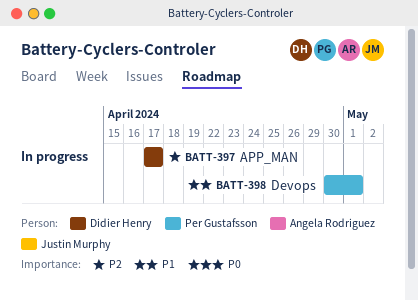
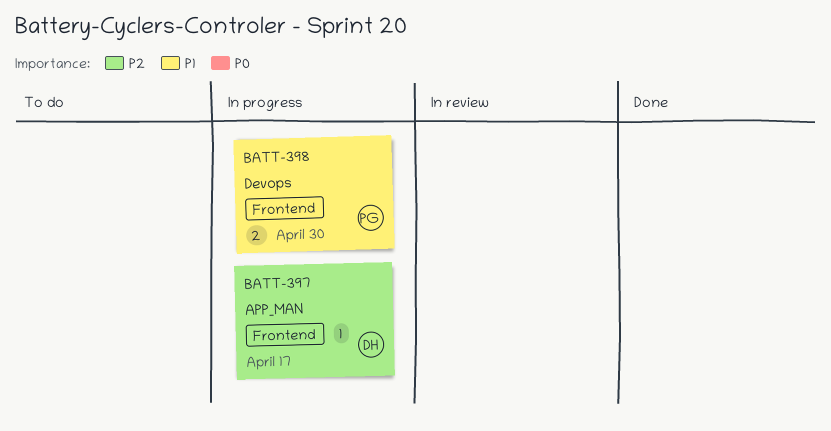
BATT-398, due: May 1 -> Apr 30

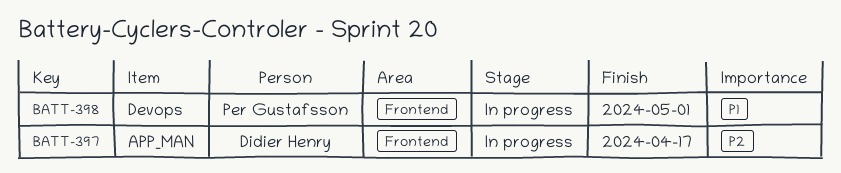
BATT-398, due: Apr 30 -> May 1

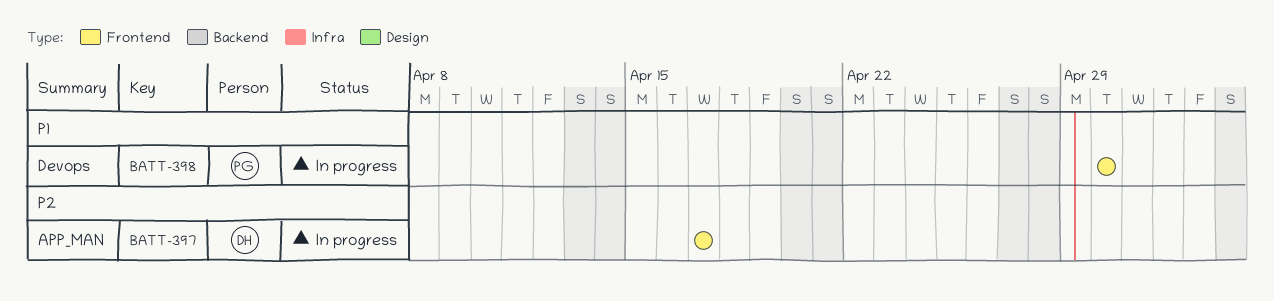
BATT-398, due: May 1 -> Apr 30

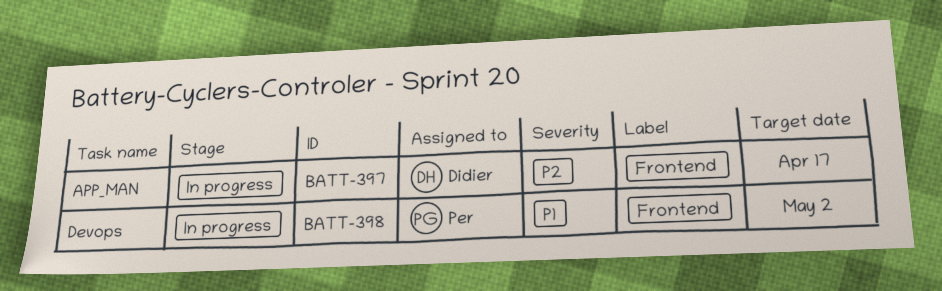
BATT-398, due: Apr 30 -> May 2

